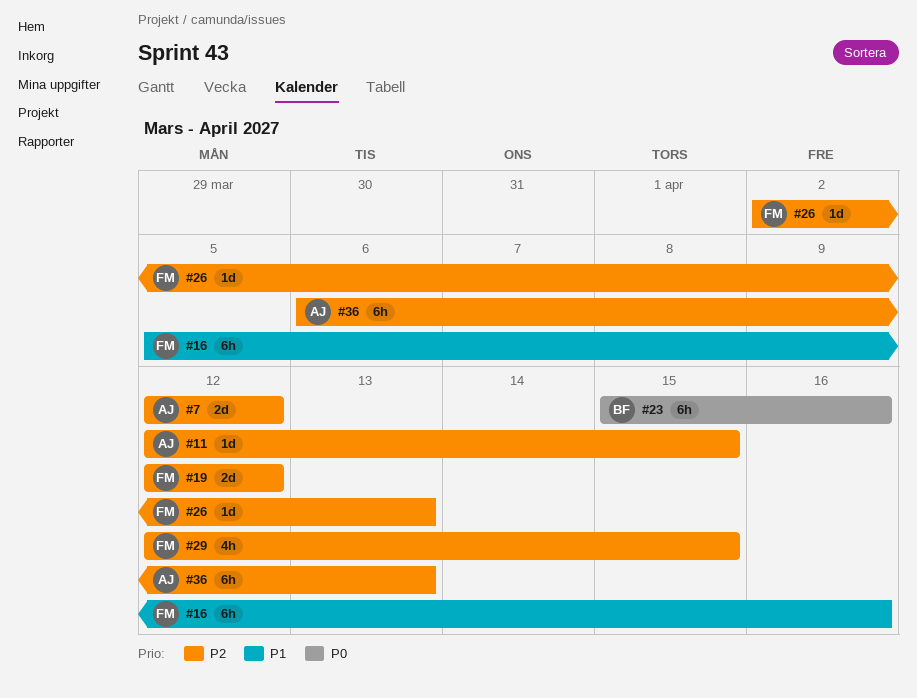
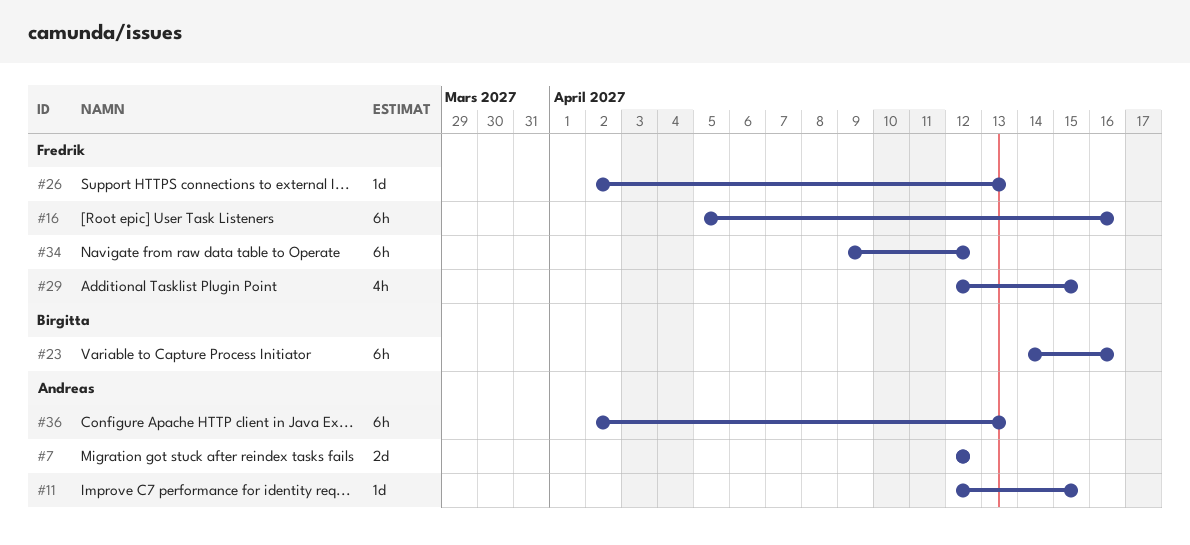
#19: present -> none
#23, start: Apr 15 -> Apr 14
#34: none -> present
#36, start: Apr 6 -> Apr 2

